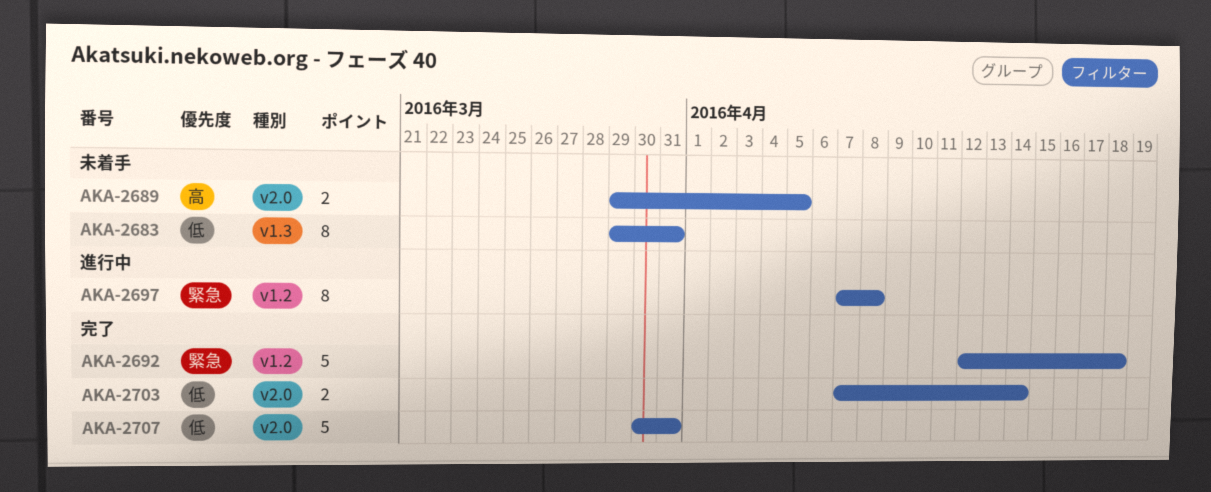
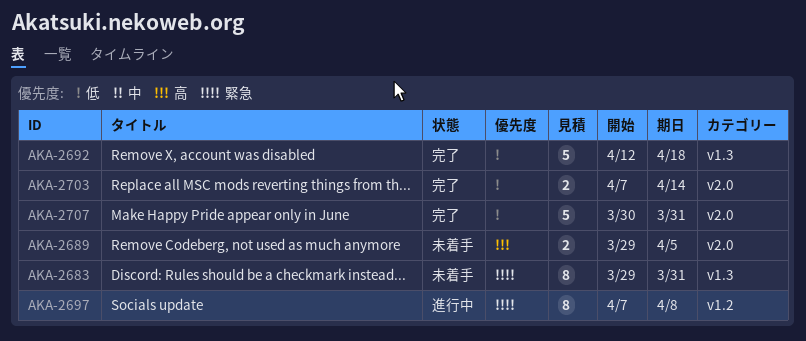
AKA-2683, priority: 低 -> 緊急
AKA-2692, priority: 緊急 -> 低
AKA-2692, label: v1.2 -> v1.3

